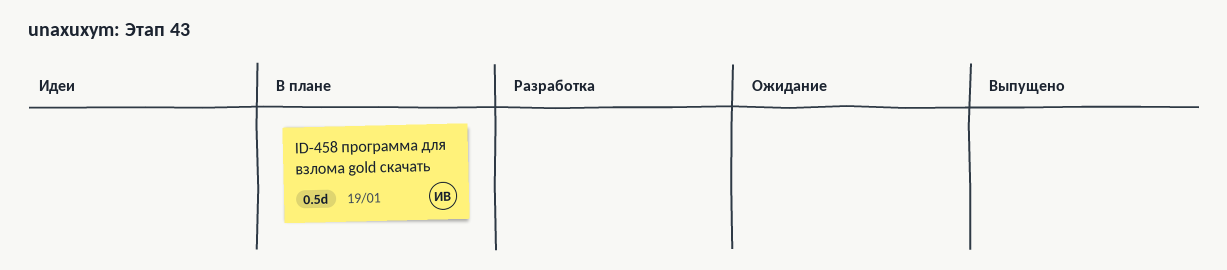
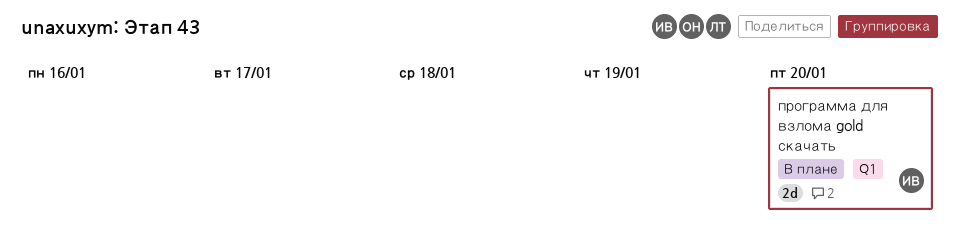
программа для взлома gold скачать, estimate: 0.5d -> 2d
программа для взлома gold скачать, due: Jan 19 -> Jan 20

